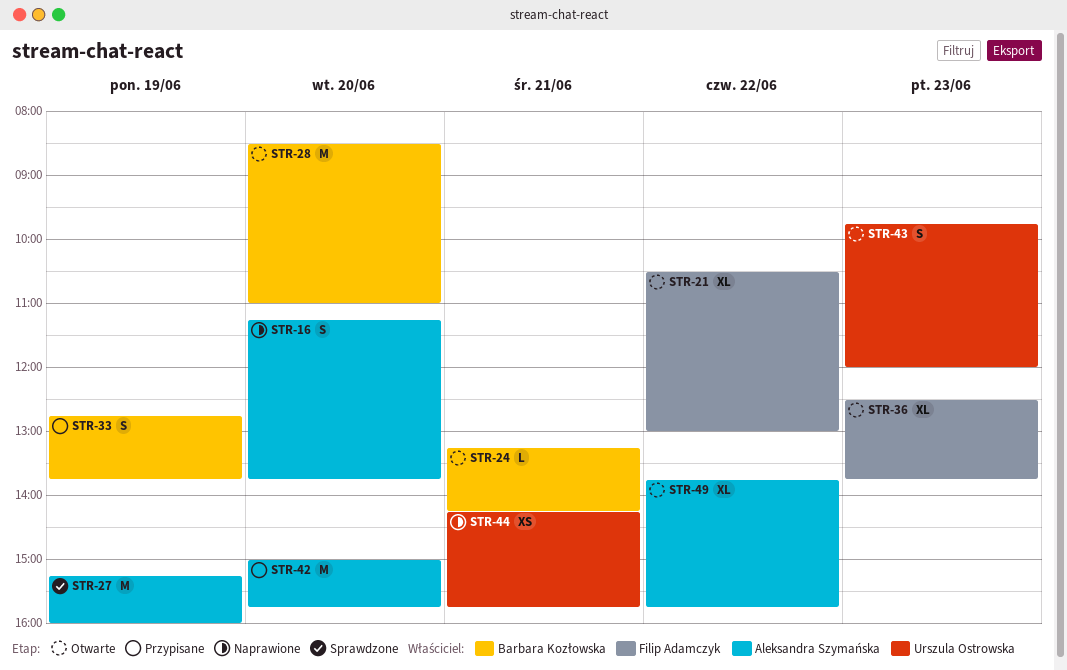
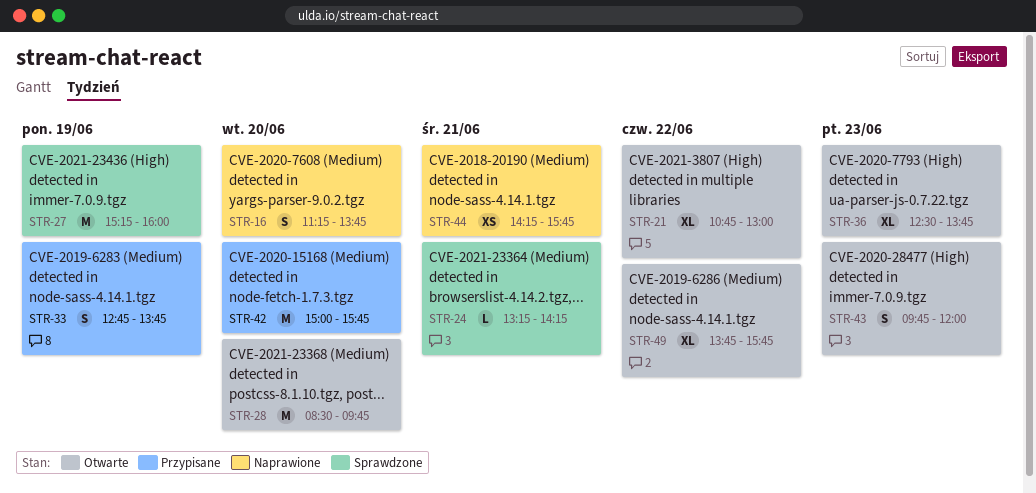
STR-21, begins: 10:30 -> 10:45
STR-24, status: Otwarte -> Sprawdzone
STR-28, ends: 11:00 -> 09:45

